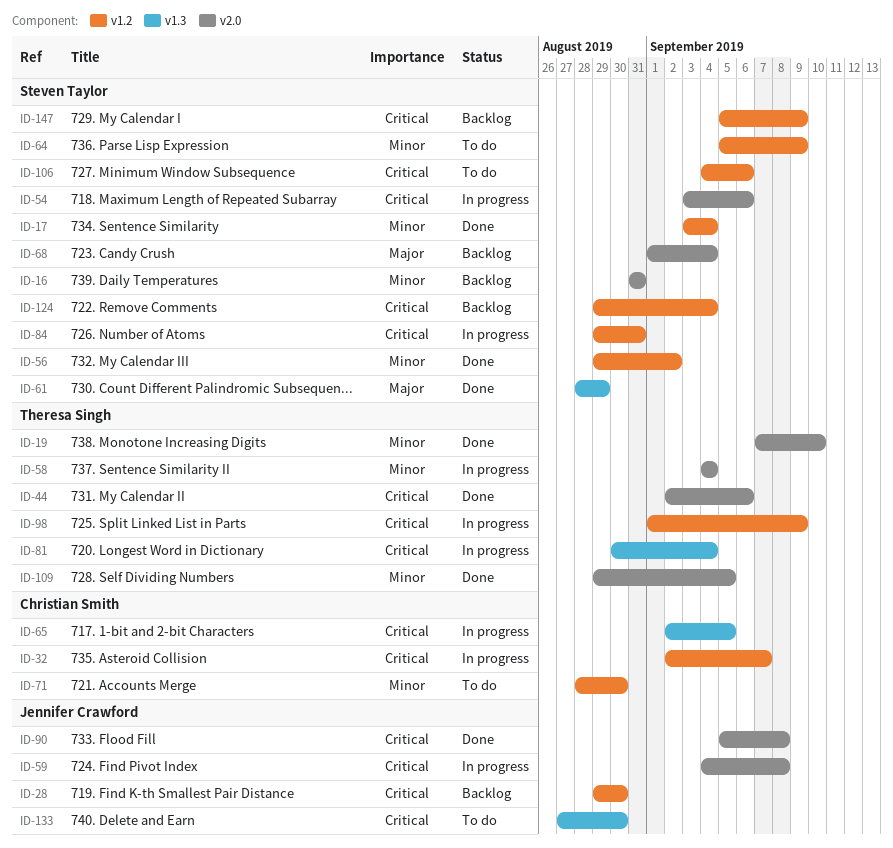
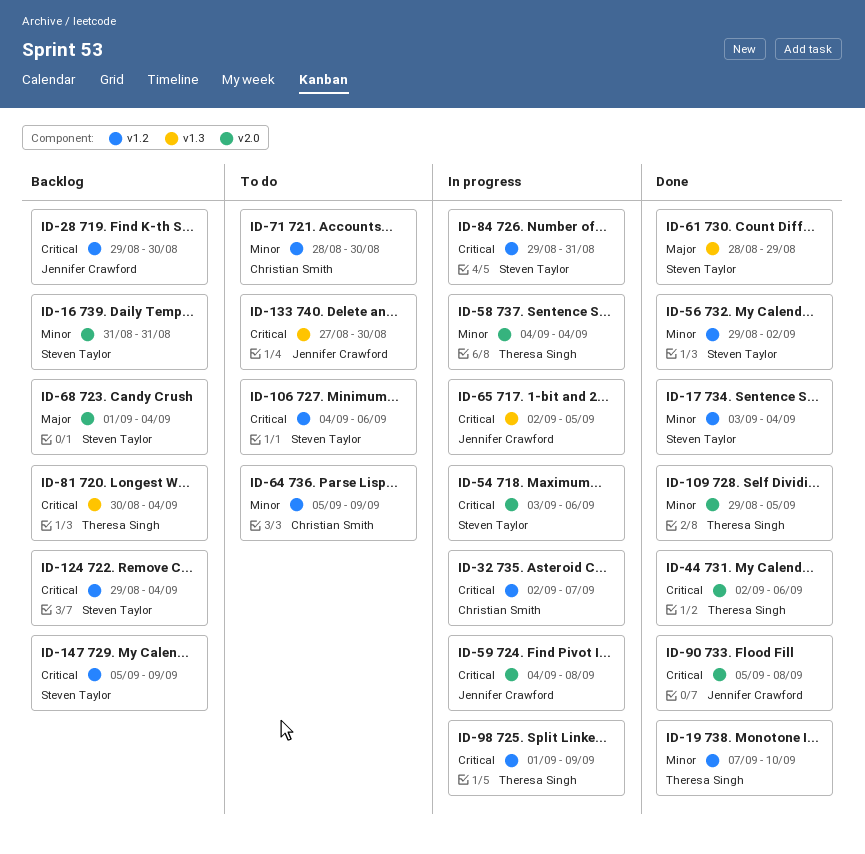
ID-19, label: v2.0 -> v1.2
ID-64, owner: Steven Taylor -> Christian Smith
ID-65, owner: Christian Smith -> Jennifer Crawford
ID-81, status: In progress -> Backlog

